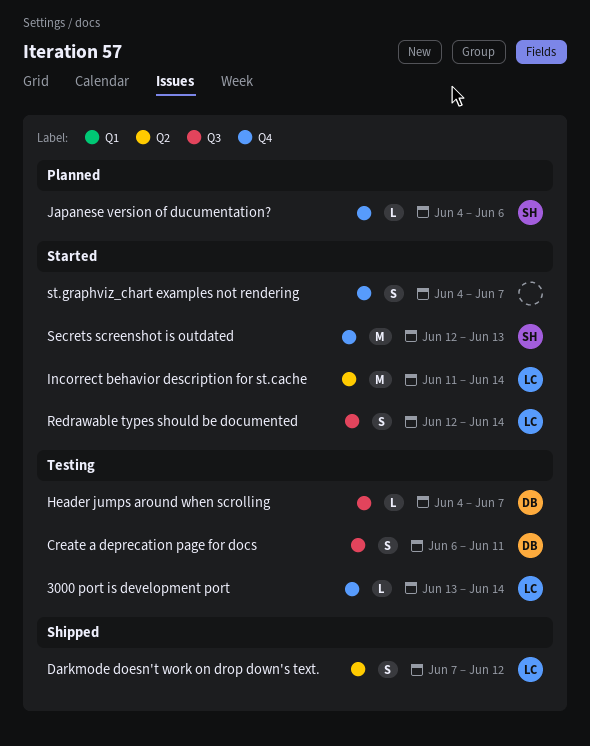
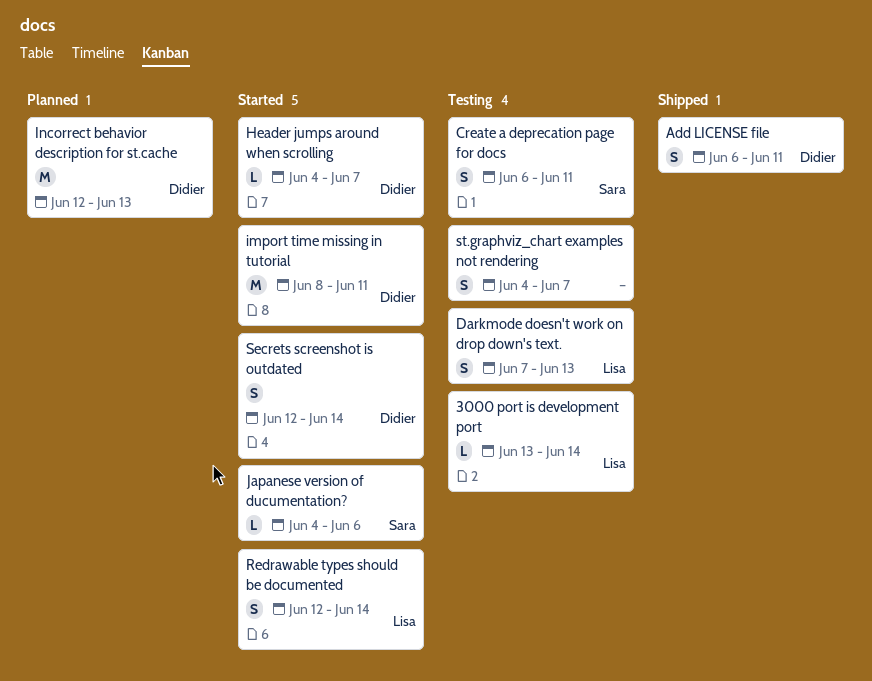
Add LICENSE file: none -> present
Create a deprecation page for docs, owner: Didier -> Sara
Darkmode doesn't work on drop down's text., status: Shipped -> Testing
Darkmode doesn't work on drop down's text., due: Jun 12 -> Jun 13
Header jumps around when scrolling, status: Testing -> Started
import time missing in tutorial: none -> present
Incorrect behavior description for st.cache, status: Started -> Planned
Incorrect behavior description for st.cache, owner: Lisa -> Didier
Incorrect behavior description for st.cache, start: Jun 11 -> Jun 12
Incorrect behavior description for st.cache, due: Jun 14 -> Jun 13
Japanese version of ducumentation?, status: Planned -> Started
Secrets screenshot is outdated, owner: Sara -> Didier
Secrets screenshot is outdated, estimate: M -> S
Secrets screenshot is outdated, due: Jun 13 -> Jun 14
st.graphviz_chart examples not rendering, status: Started -> Testing

